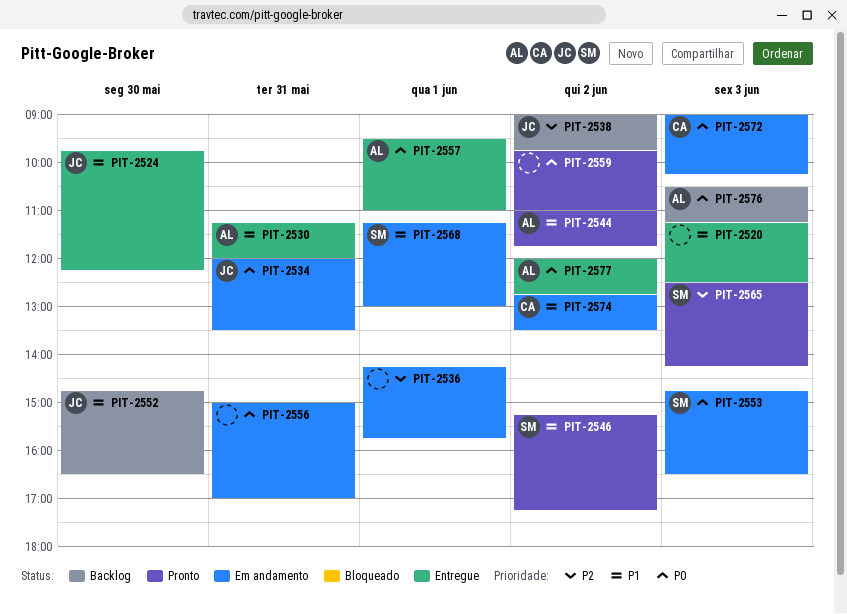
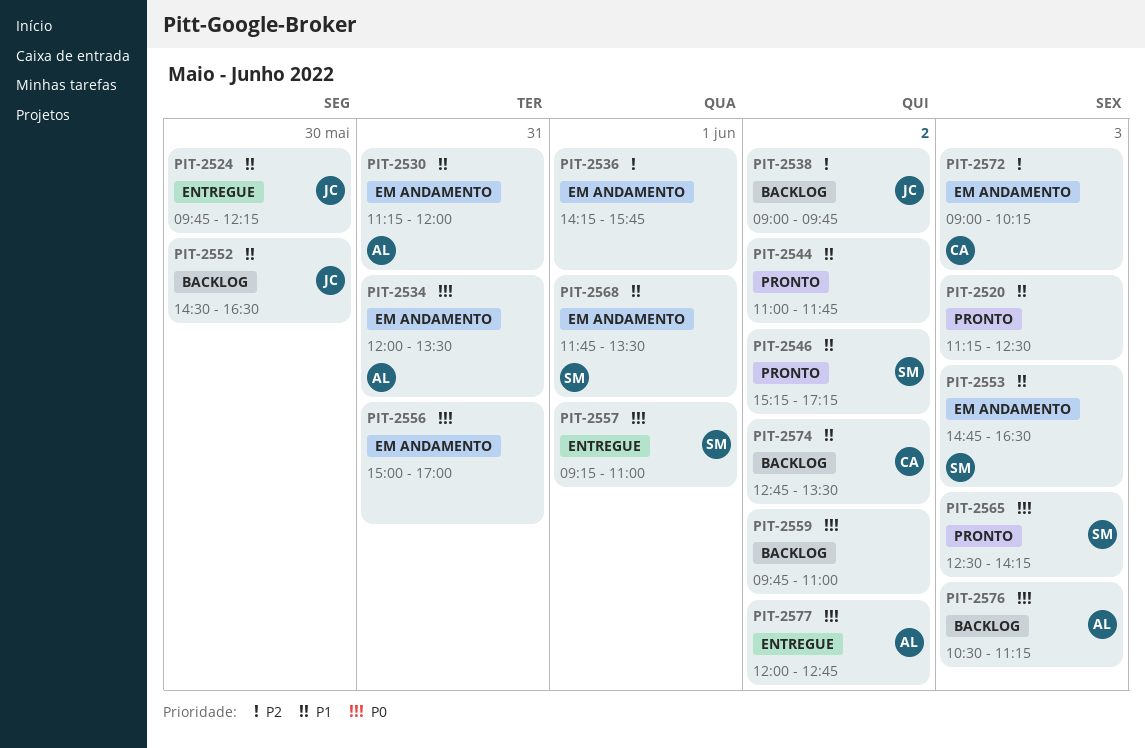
PIT-2520, status: Entregue -> Pronto
PIT-2530, status: Entregue -> Em andamento
PIT-2534, owner: JC -> AL
PIT-2544, owner: AL -> none
PIT-2552, begins: 14:45 -> 14:30
PIT-2553, priority: P0 -> P1
PIT-2557, owner: AL -> SM
PIT-2557, begins: 09:30 -> 09:15
PIT-2559, status: Pronto -> Backlog
PIT-2565, priority: P2 -> P0
PIT-2568, begins: 11:15 -> 11:45
PIT-2568, ends: 13:00 -> 13:30
PIT-2572, priority: P0 -> P2
PIT-2574, status: Em andamento -> Backlog

